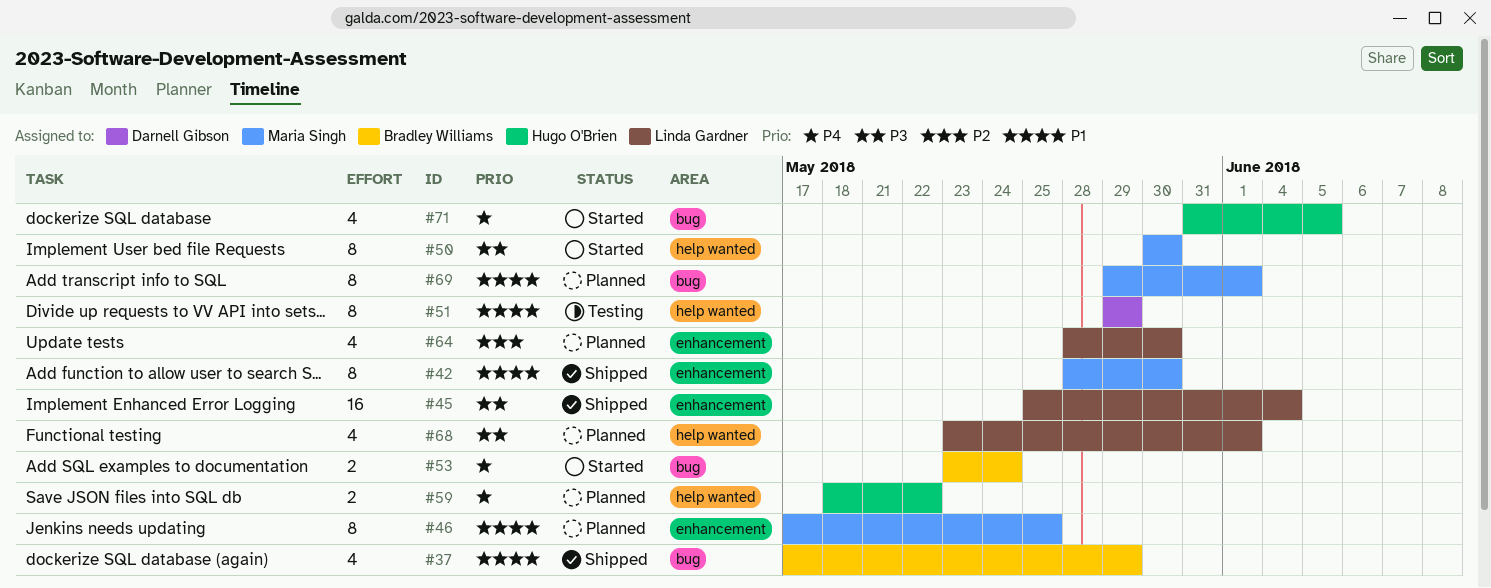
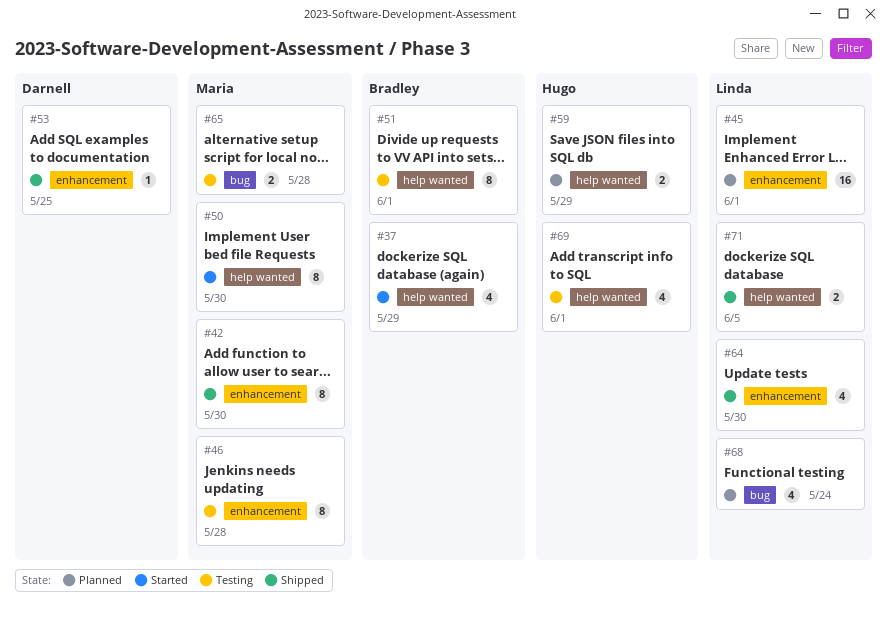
#37, status: Shipped -> Started
#37, label: bug -> help wanted
#45, status: Shipped -> Planned
#45, due: Jun 4 -> Jun 1
#46, status: Planned -> Testing
#46, due: May 25 -> May 28
#51, owner: Darnell Gibson -> Bradley Williams
#51, due: May 29 -> Jun 1
#53, status: Started -> Shipped
#53, owner: Bradley Williams -> Darnell Gibson
#53, label: bug -> enhancement
#53, estimate: 2 -> 1
#53, due: May 24 -> May 25
#59, due: May 22 -> May 29
#64, status: Planned -> Shipped
#65: none -> present
#68, label: help wanted -> bug
#68, due: Jun 1 -> May 24
#69, status: Planned -> Testing
#69, owner: Maria Singh -> Hugo O'Brien
#69, label: bug -> help wanted
#69, estimate: 8 -> 4
#71, status: Started -> Shipped
#71, owner: Hugo O'Brien -> Linda Gardner
#71, label: bug -> help wanted
#71, estimate: 4 -> 2

